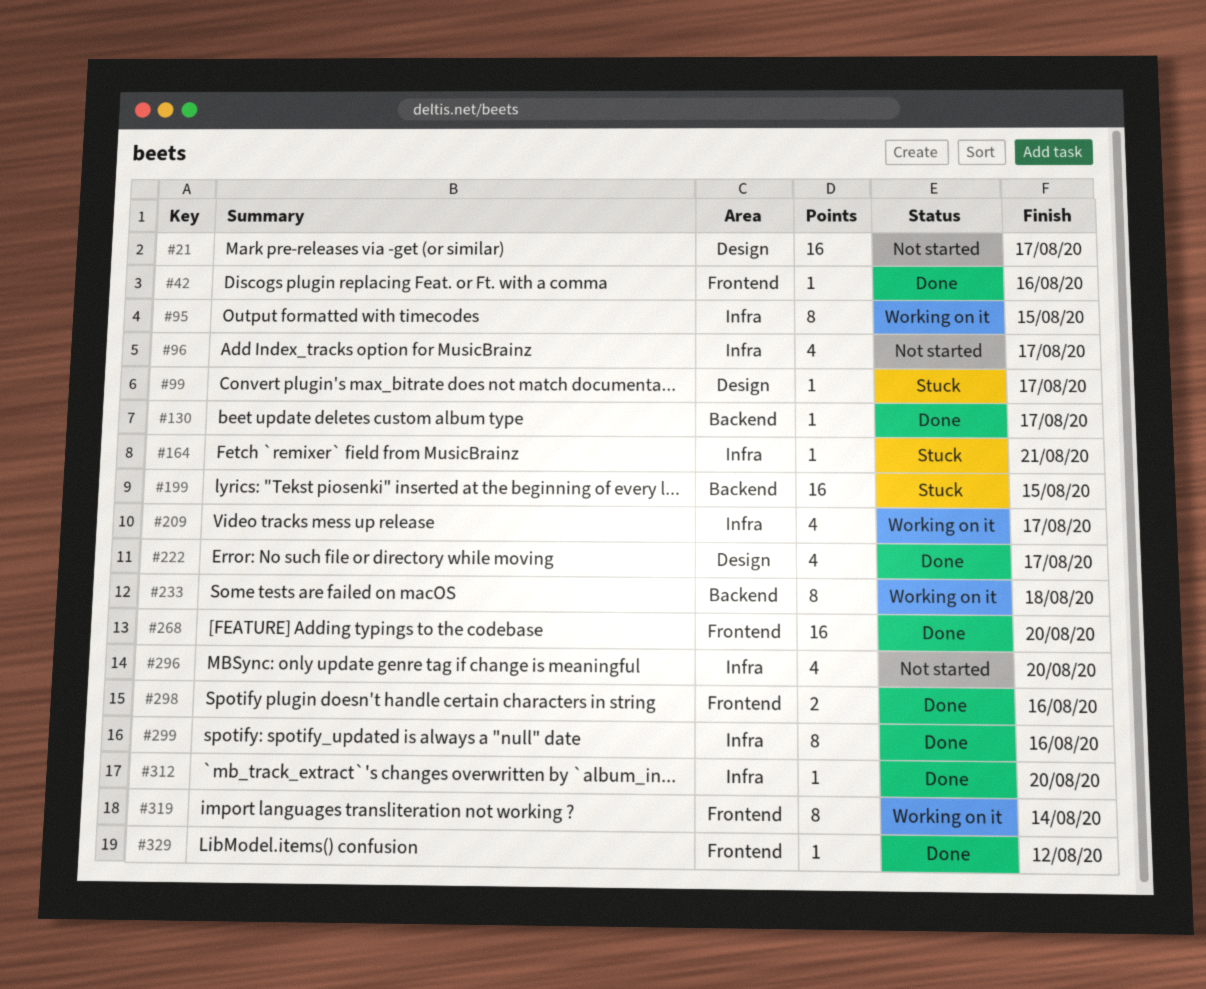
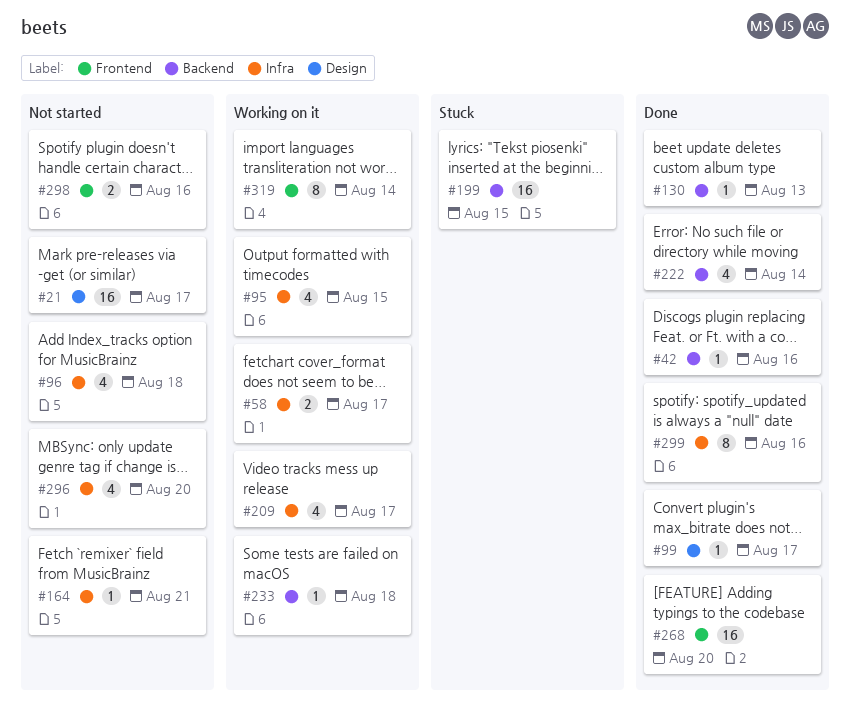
#42, label: Frontend -> Backend
#58: none -> present
#95, estimate: 8 -> 4
#96, due: Aug 17 -> Aug 18
#99, status: Stuck -> Done
#130, due: Aug 17 -> Aug 13
#164, status: Stuck -> Not started
#222, label: Design -> Backend
#222, due: Aug 17 -> Aug 14
#233, estimate: 8 -> 1
#298, status: Done -> Not started
#312: present -> none
#329: present -> none

